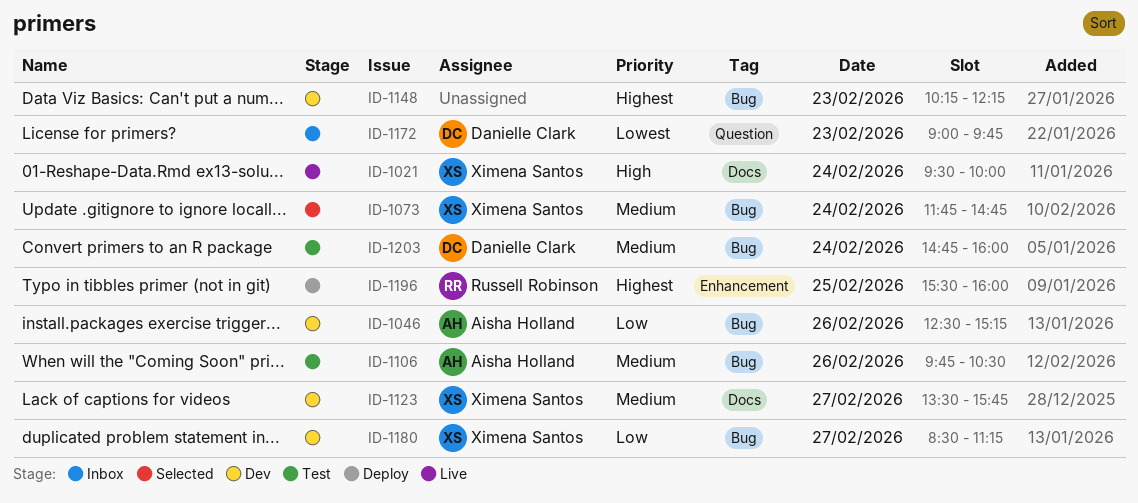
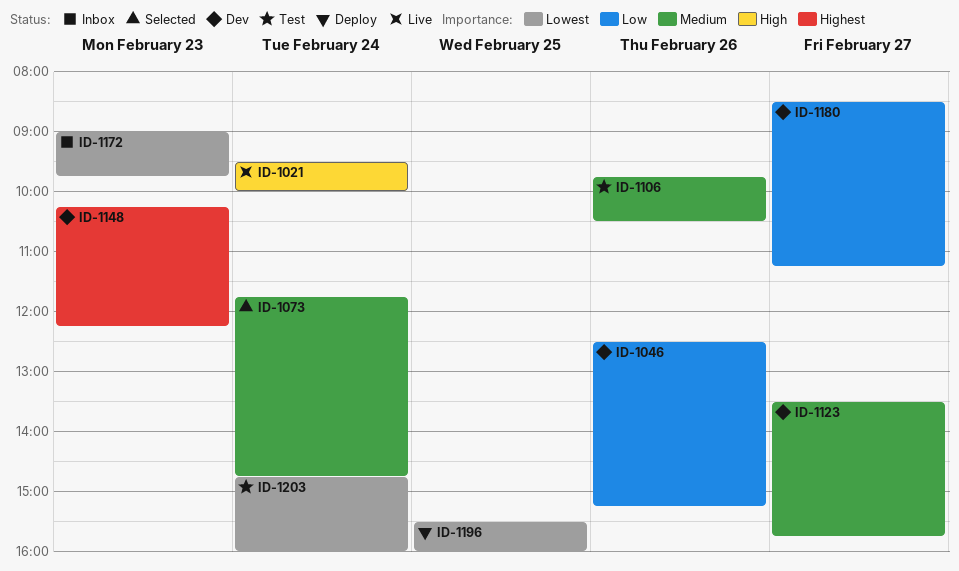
ID-1196, priority: Highest -> Lowest
ID-1203, priority: Medium -> Lowest

